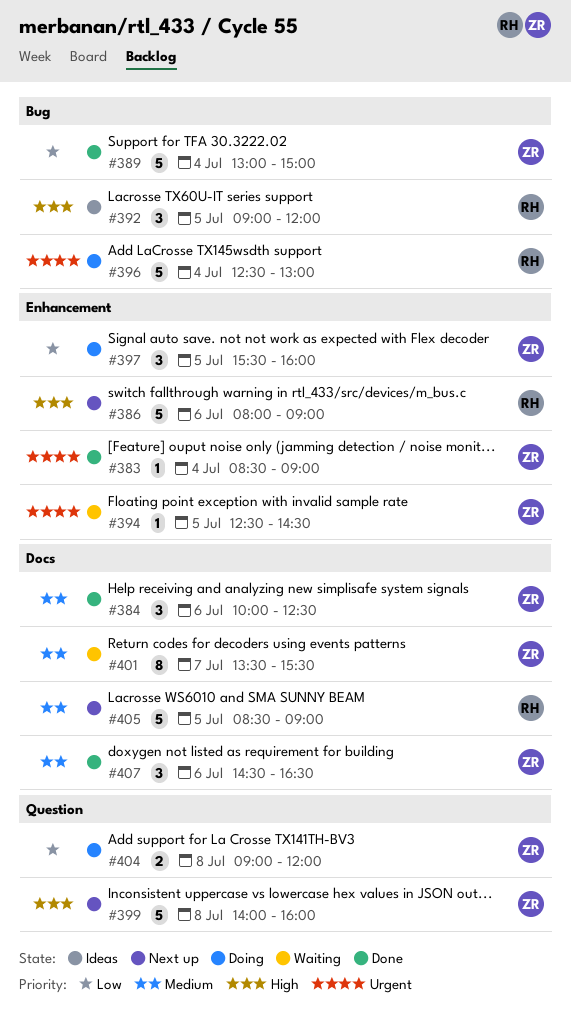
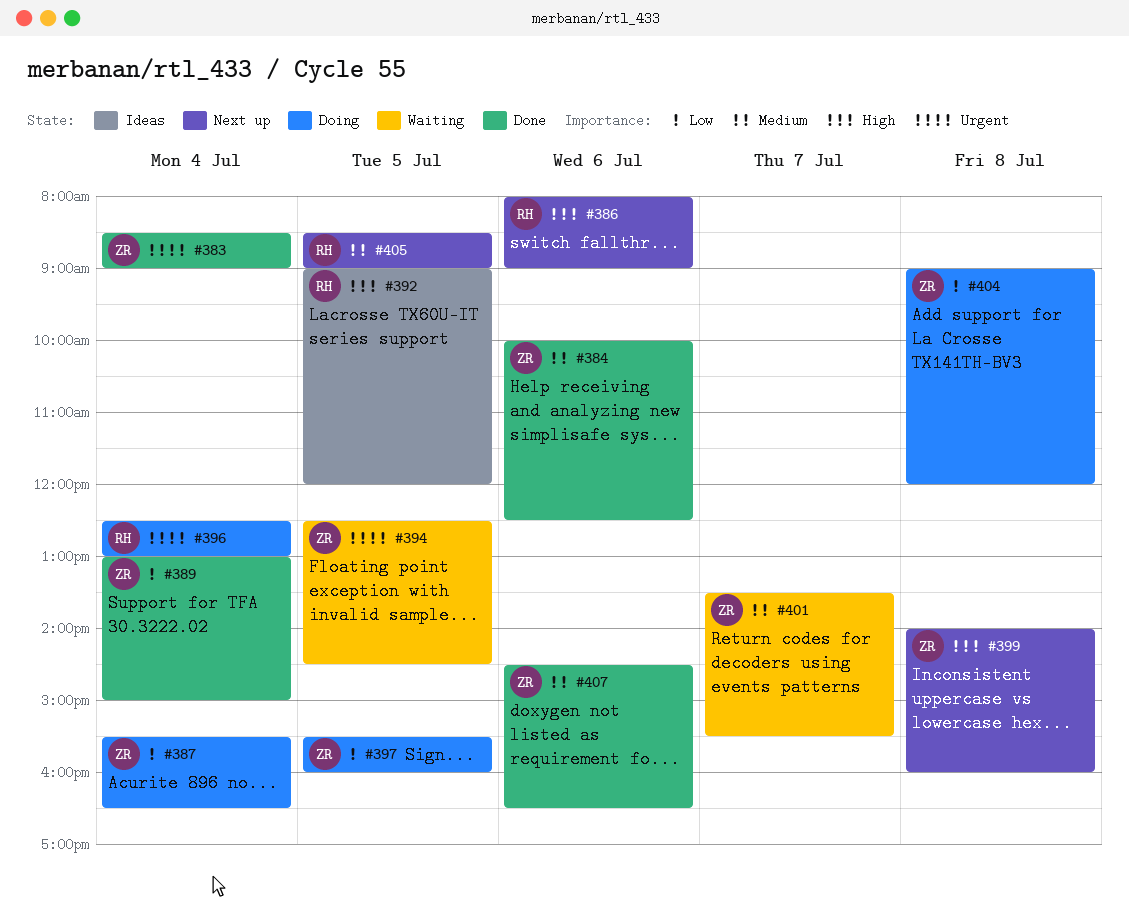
#387: none -> present

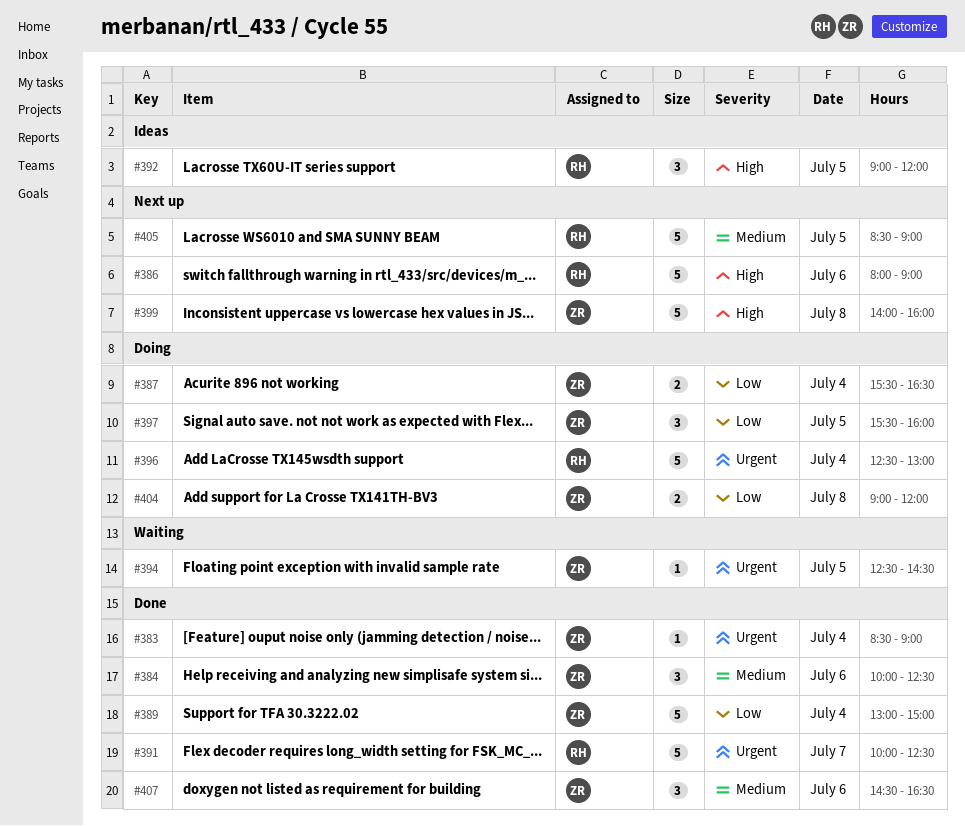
#391: none -> present
#401: present -> none

